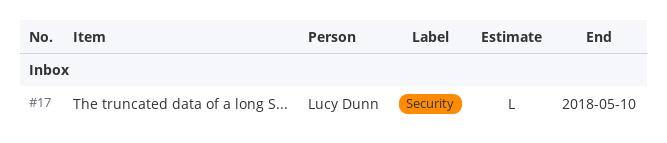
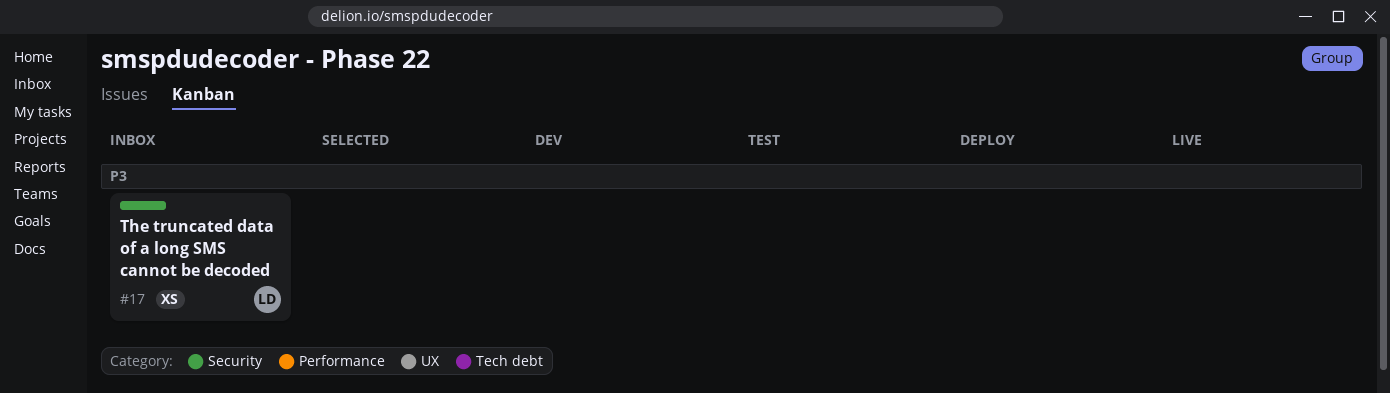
#17, estimate: L -> XS

